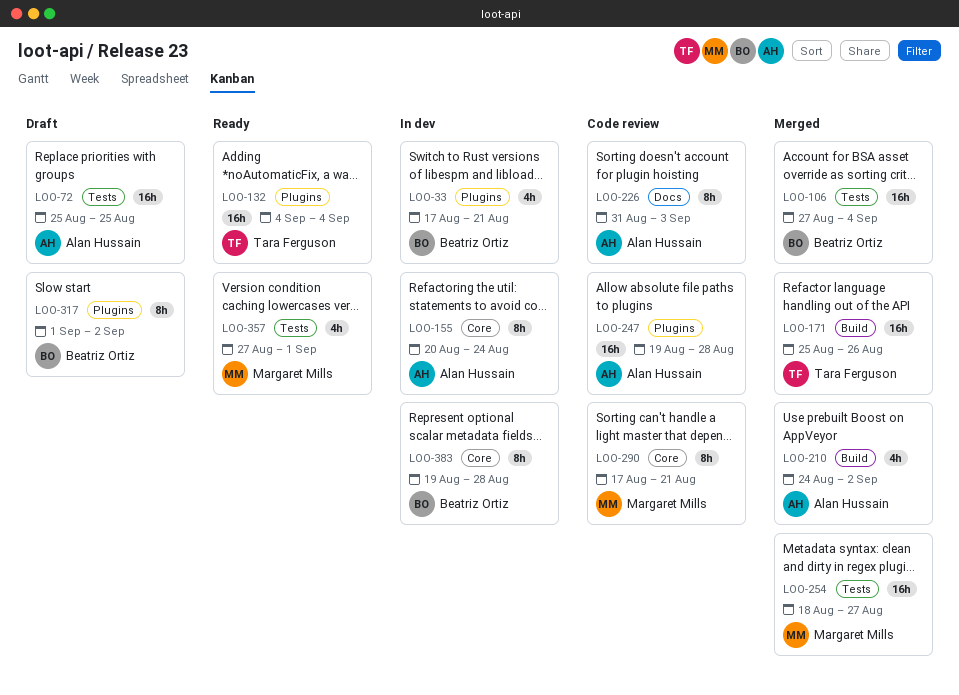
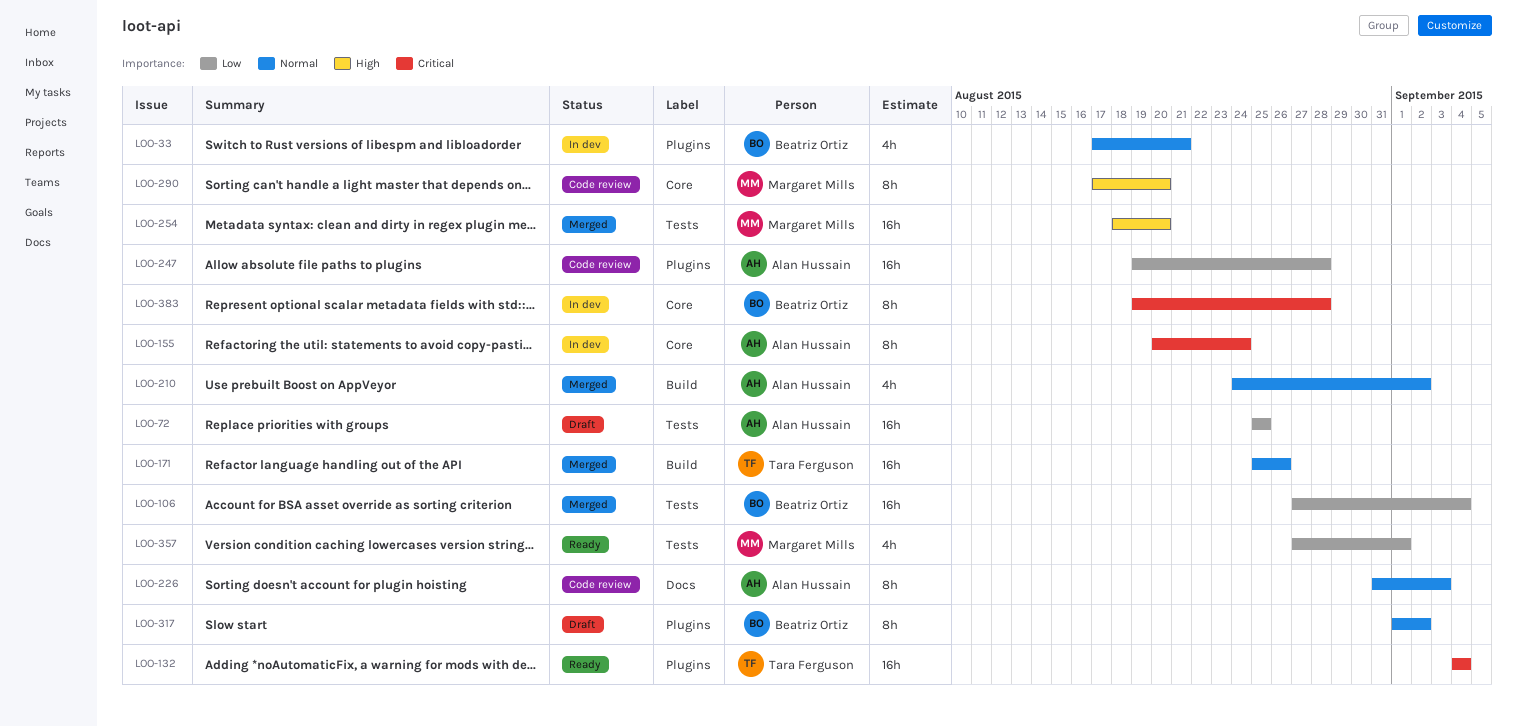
LOO-254, due: Aug 27 -> Aug 20
LOO-290, due: Aug 21 -> Aug 20

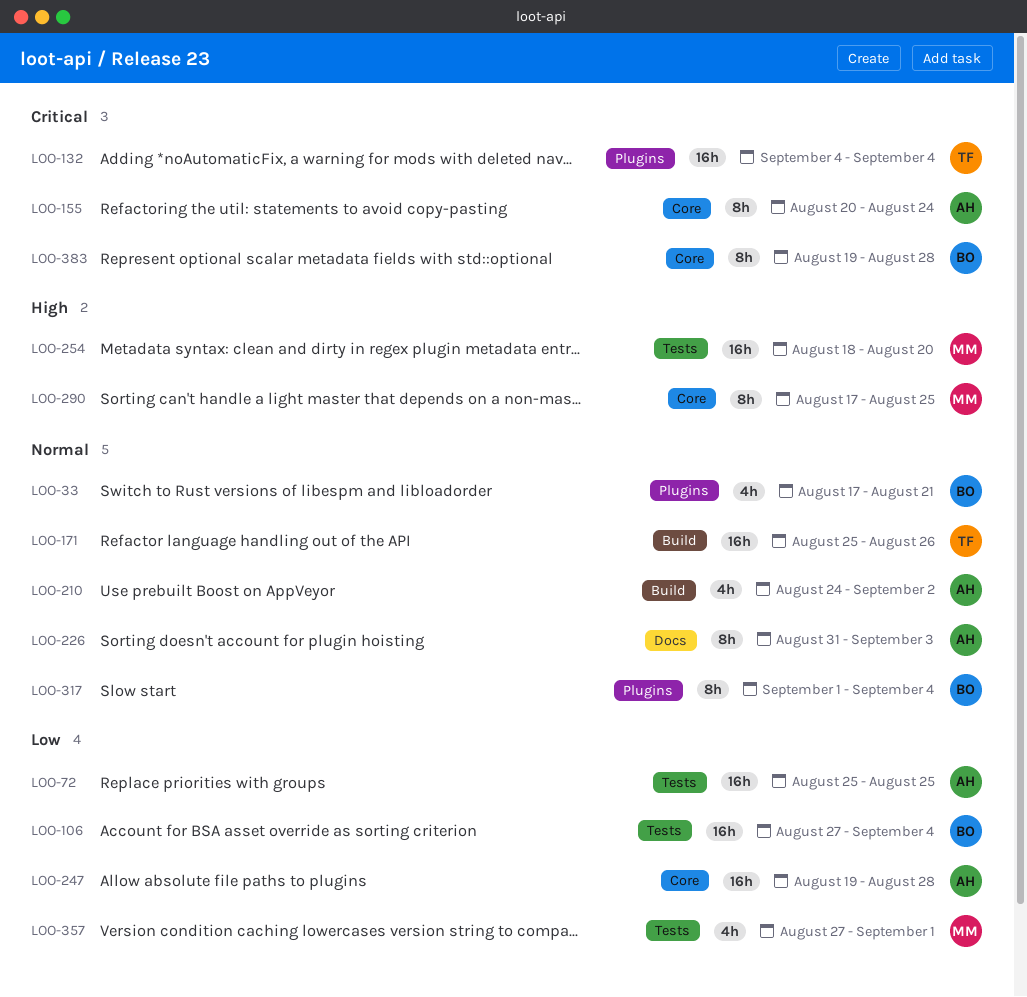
LOO-247, label: Plugins -> Core
LOO-290, due: Aug 20 -> Aug 25
LOO-317, due: Sep 2 -> Sep 4

